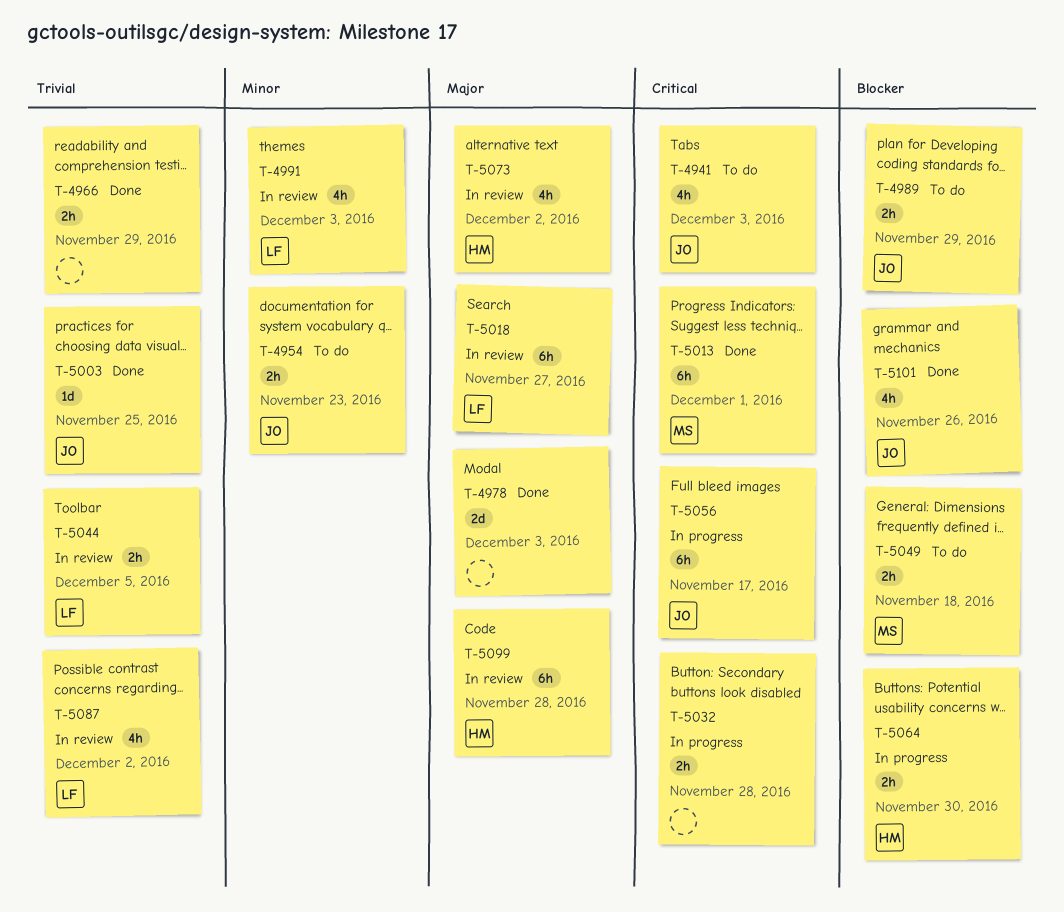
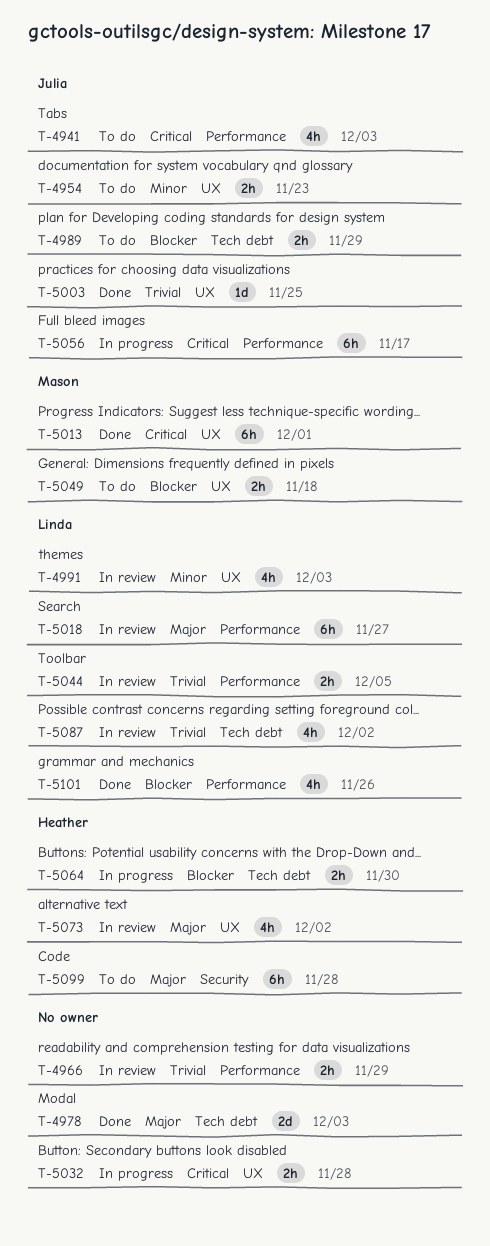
T-4966, status: Done -> In review
T-5099, status: In review -> To do
T-5101, owner: Julia -> Linda

